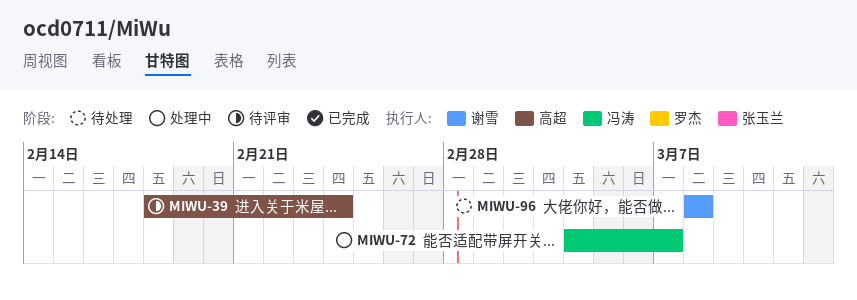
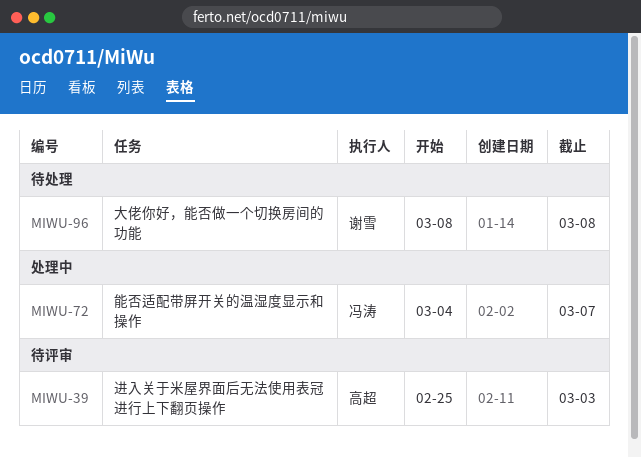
MIWU-39, start: Feb 18 -> Feb 25
MIWU-39, due: Feb 24 -> Mar 3

